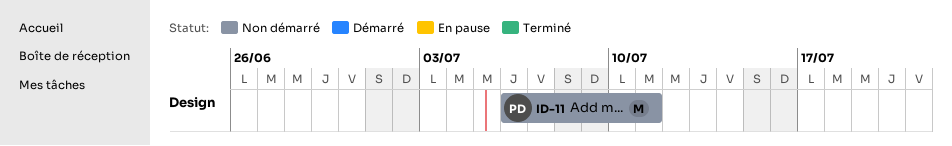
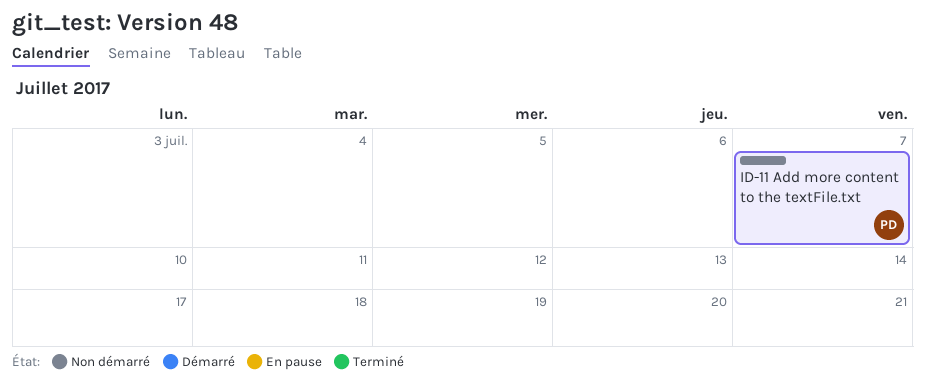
ID-11, due: Jul 11 -> Jul 7

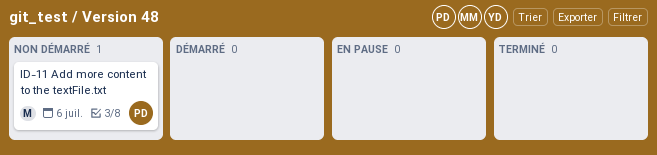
ID-11, due: Jul 7 -> Jul 6

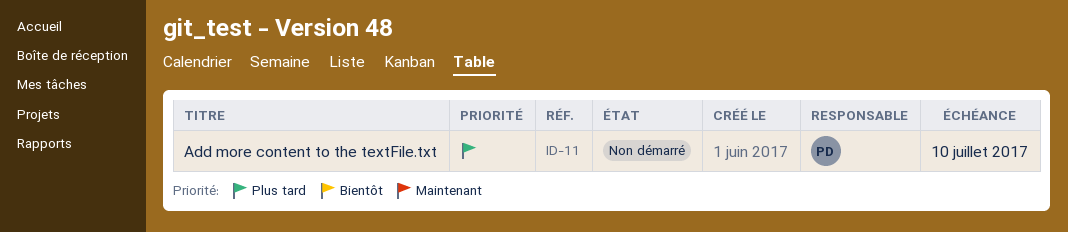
ID-11, due: Jul 6 -> Jul 10

